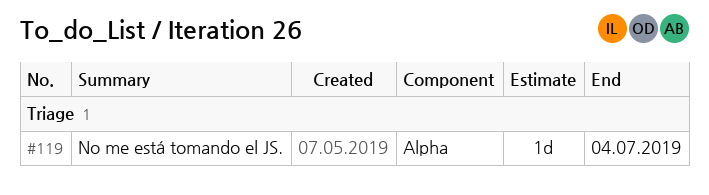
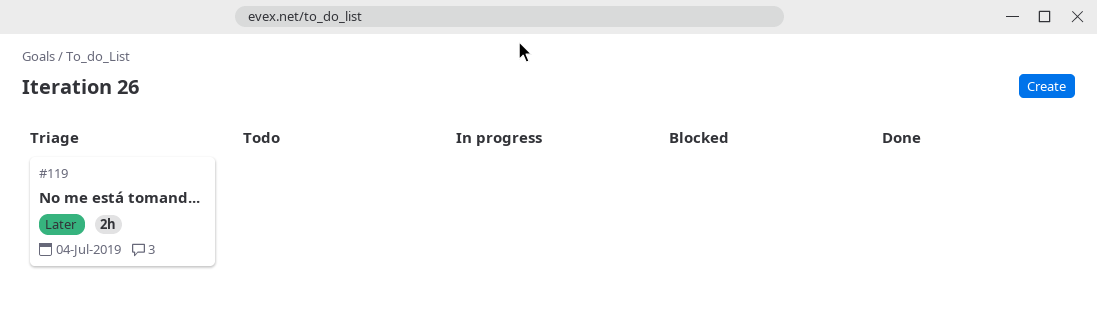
#119, estimate: 1d -> 2h

